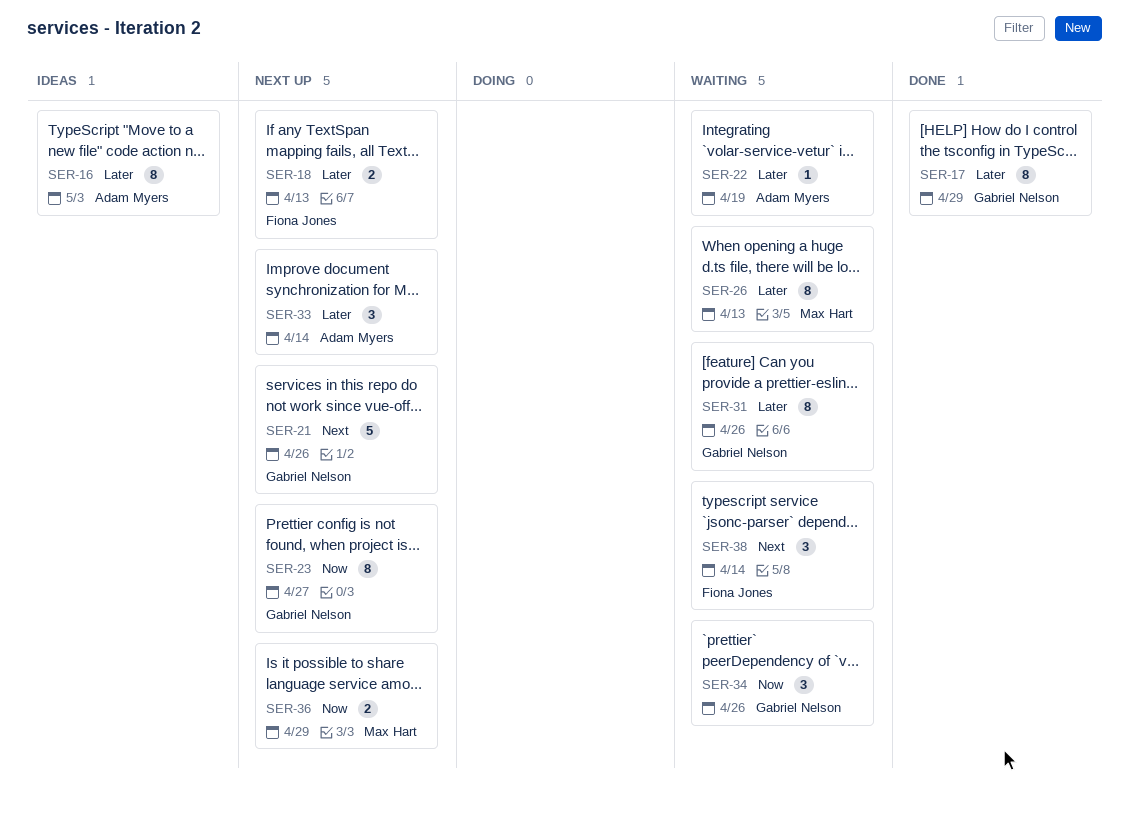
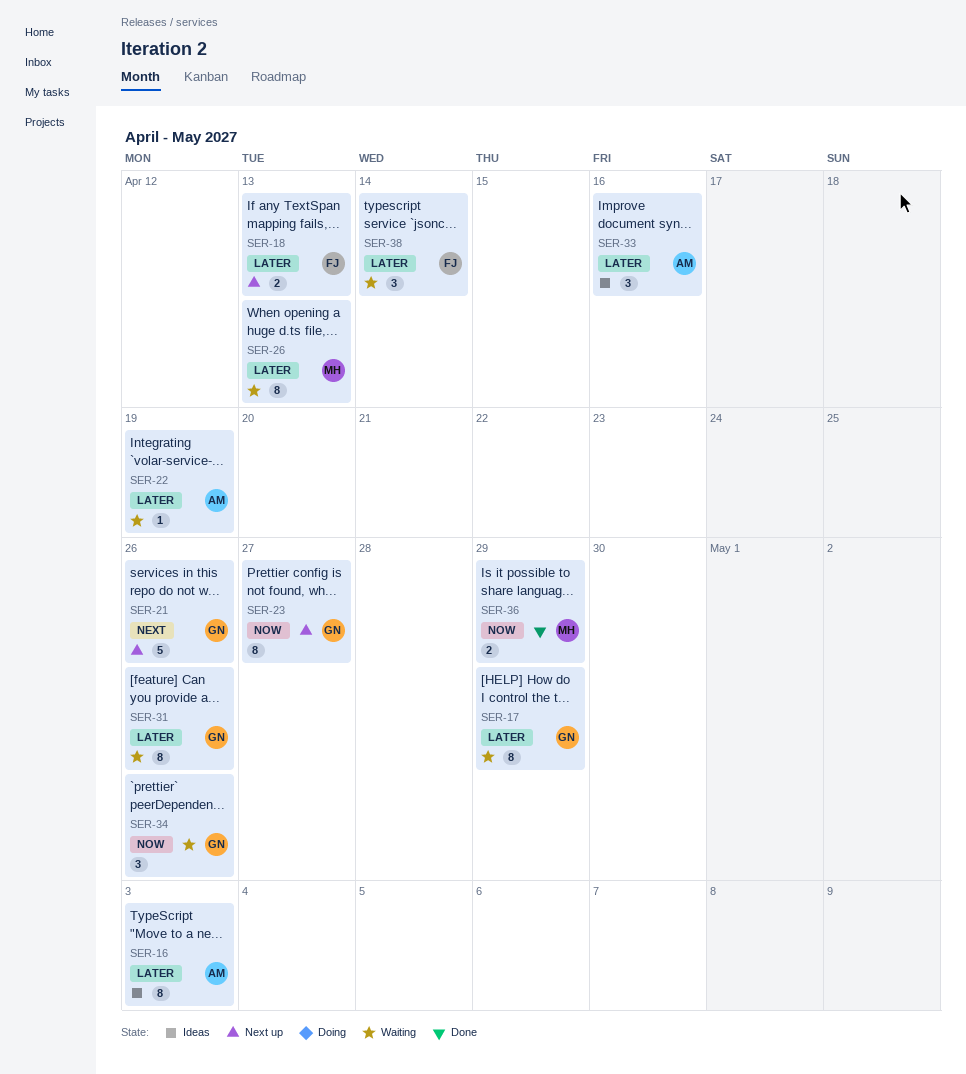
SER-17, status: Done -> Waiting
SER-33, status: Next up -> Ideas
SER-33, due: Apr 14 -> Apr 16
SER-36, status: Next up -> Done
SER-38, priority: Next -> Later

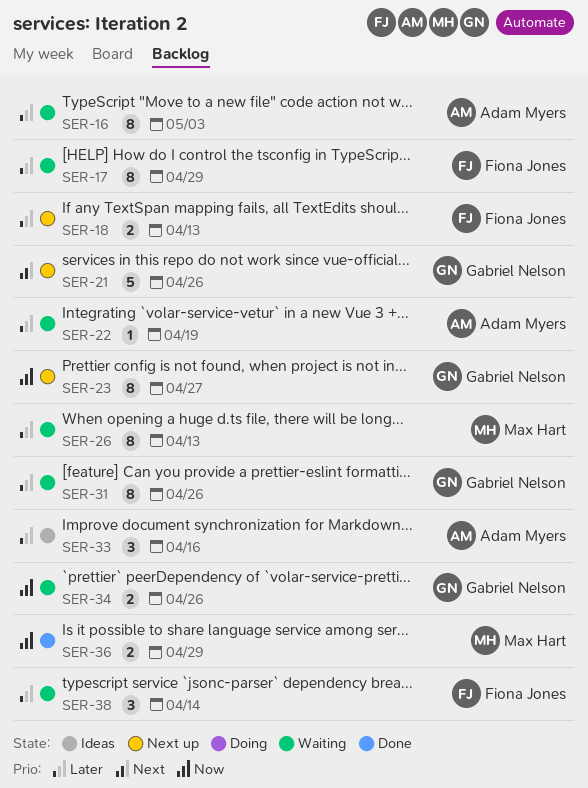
SER-16, status: Ideas -> Waiting
SER-17, owner: Gabriel Nelson -> Fiona Jones
SER-34, estimate: 3 -> 2

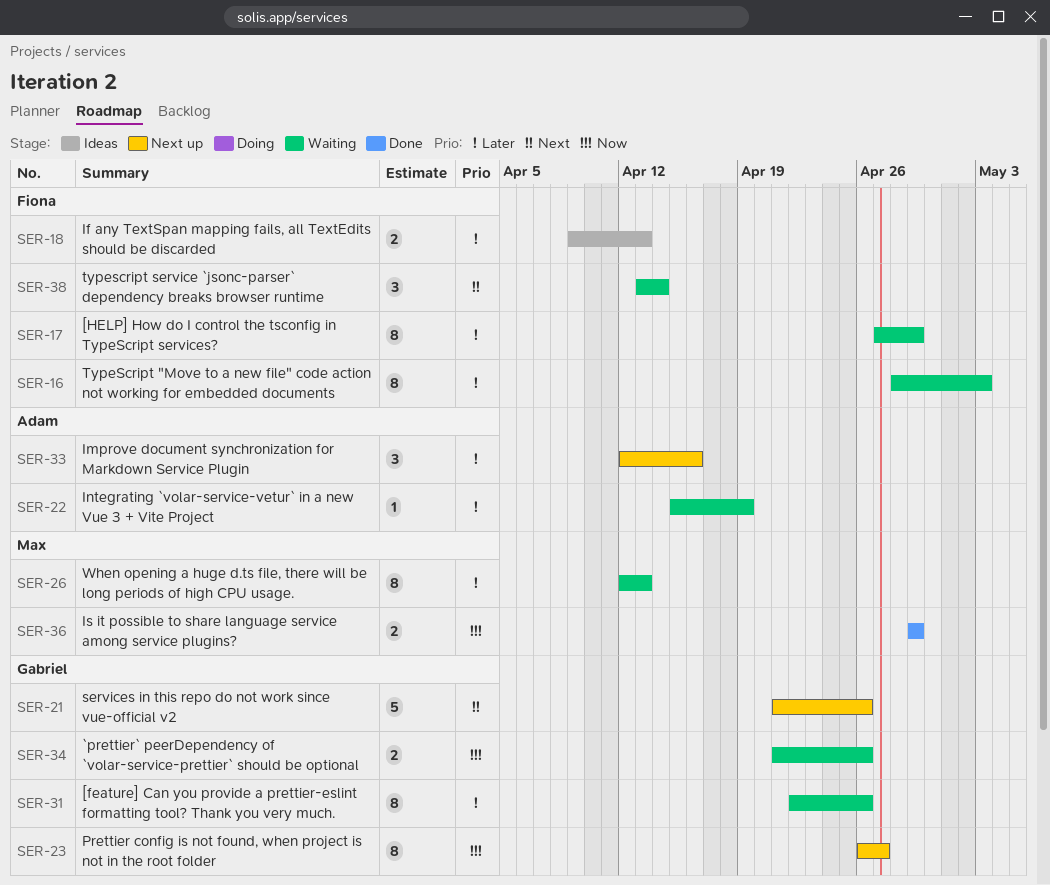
SER-16, owner: Adam Myers -> Fiona Jones
SER-18, status: Next up -> Ideas
SER-33, status: Ideas -> Next up
SER-38, priority: Later -> Next

